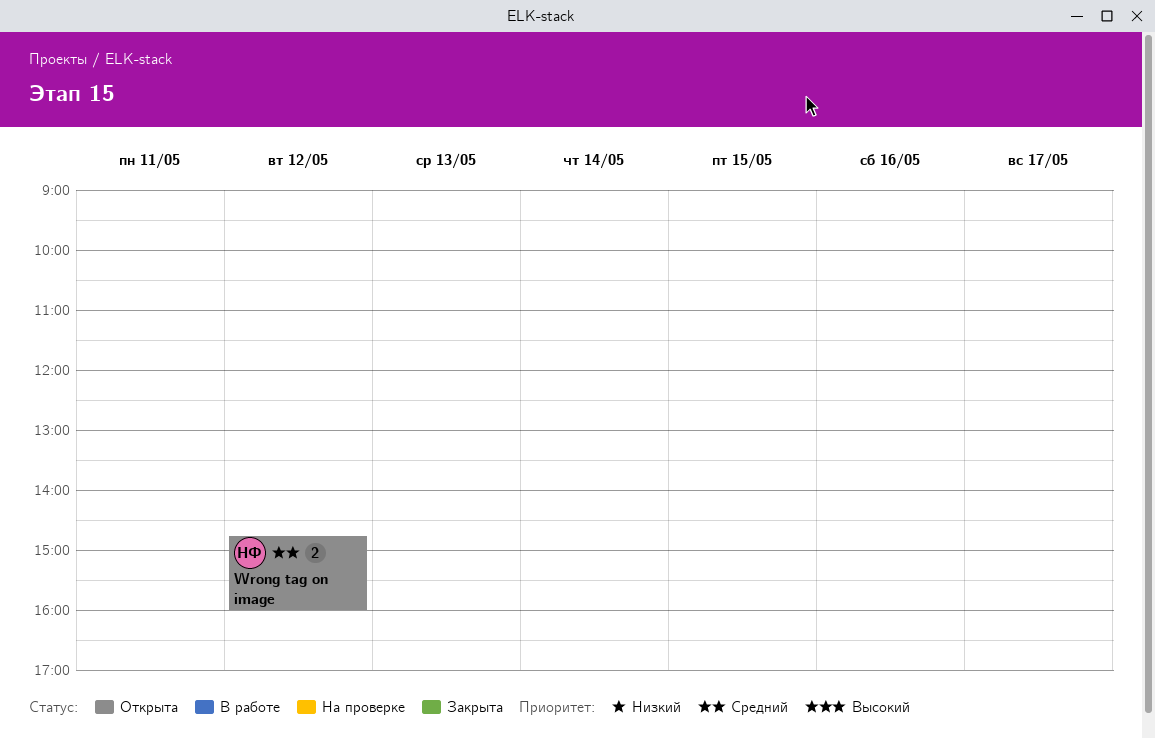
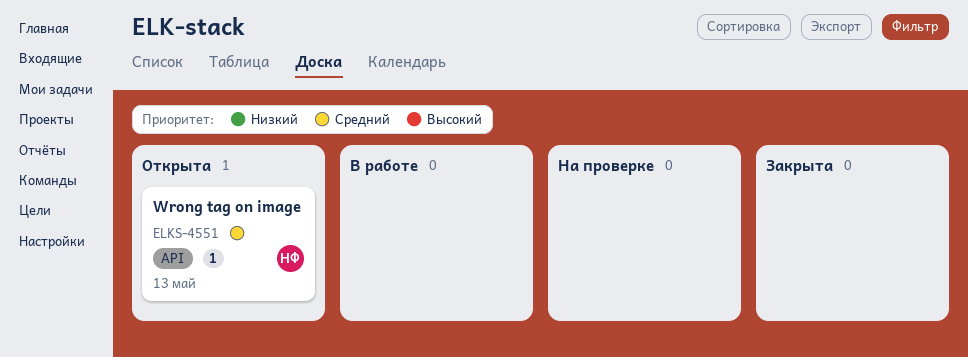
Wrong tag on image, estimate: 2 -> 1
Wrong tag on image, day: May 12 -> May 13

